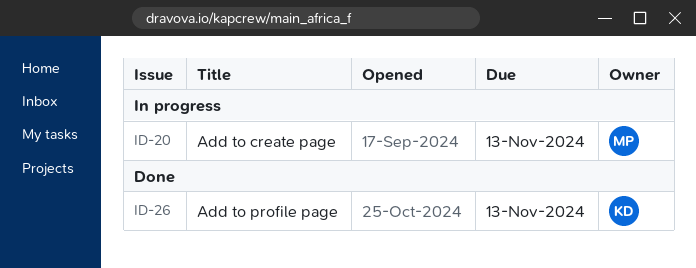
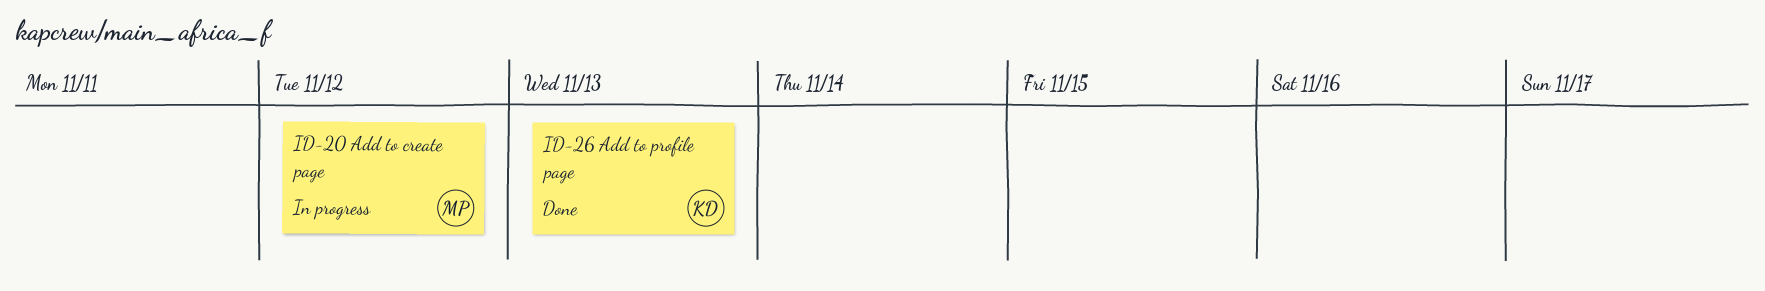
ID-20, due: Nov 13 -> Nov 12

